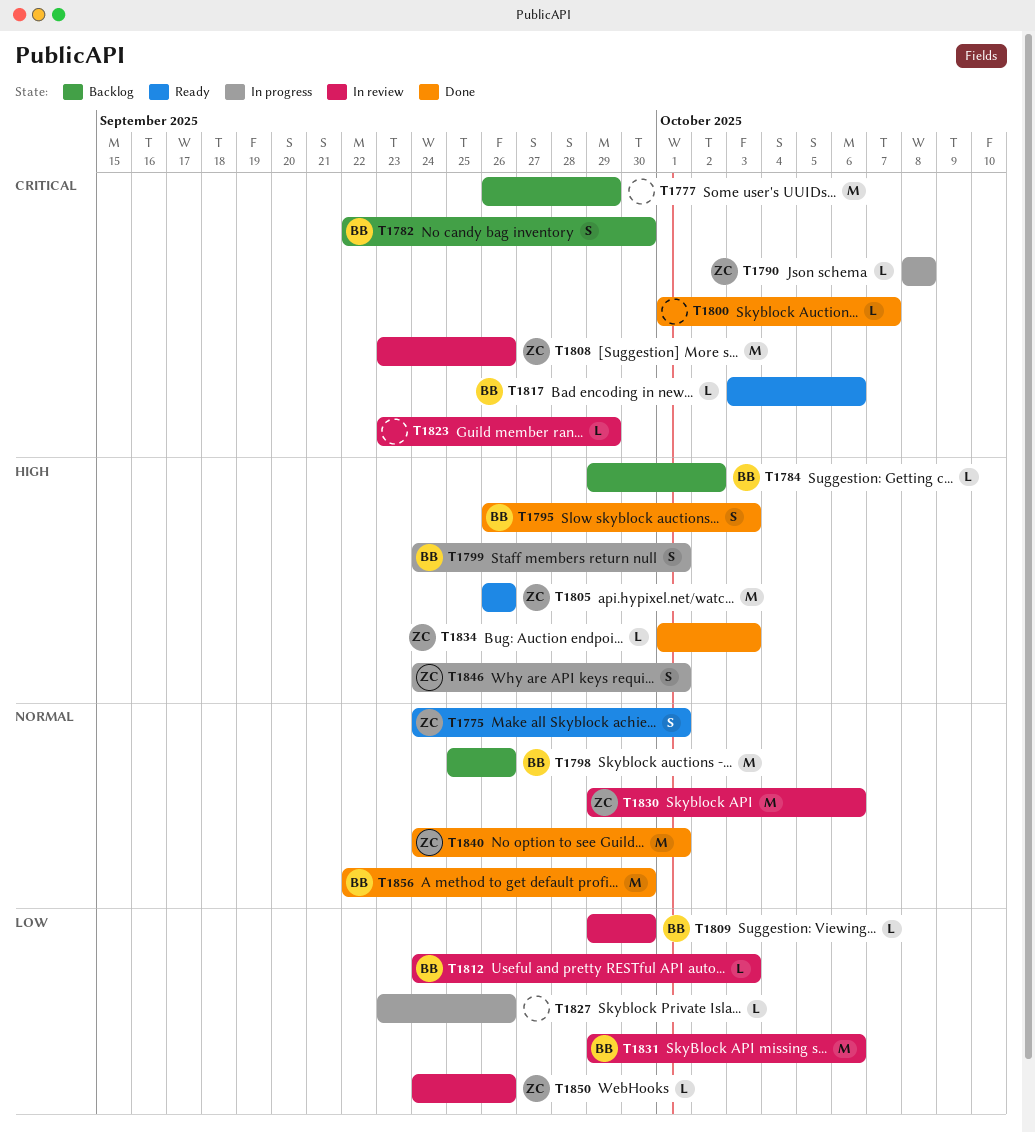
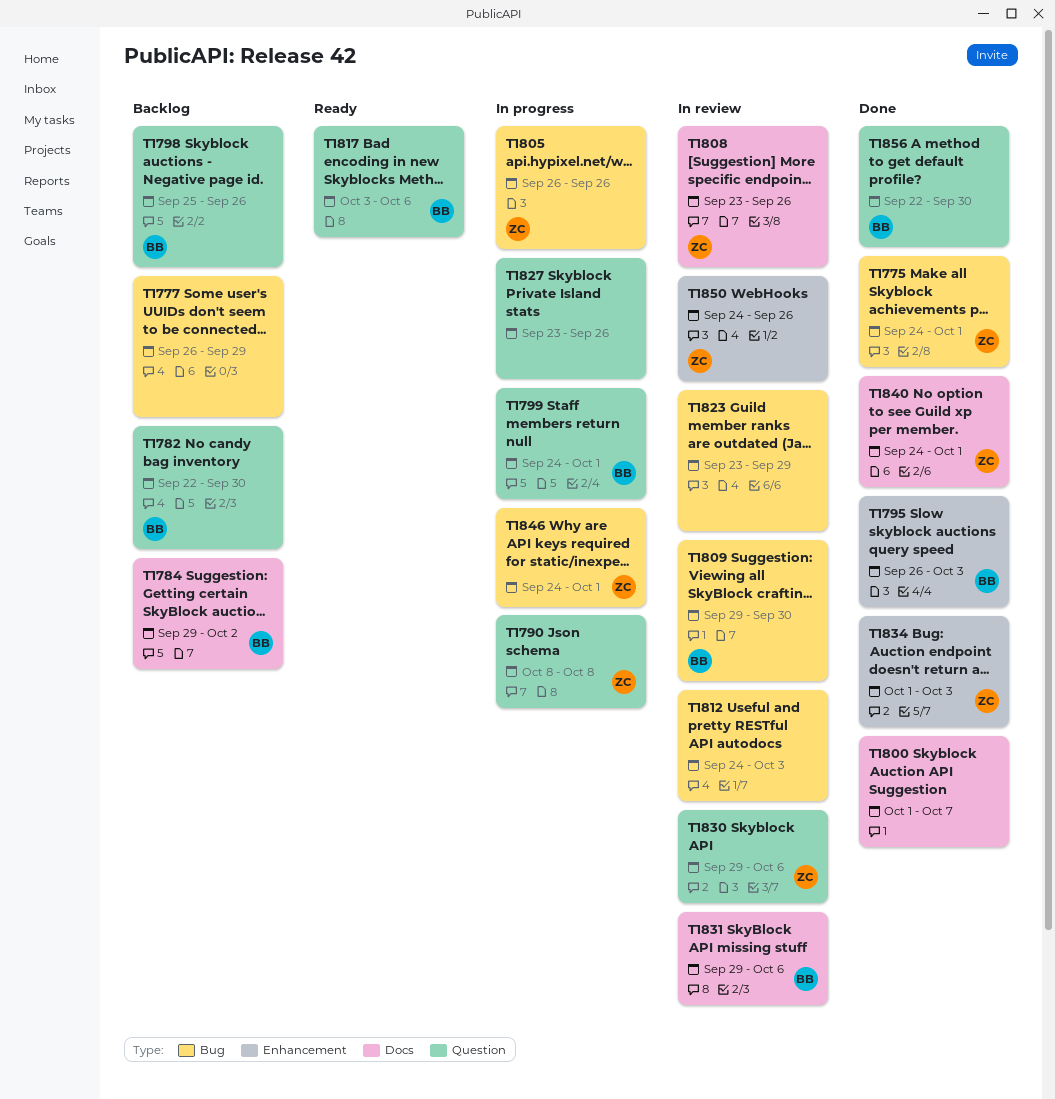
T1775, status: Ready -> Done
T1805, status: Ready -> In progress
T1812, owner: BB -> none

